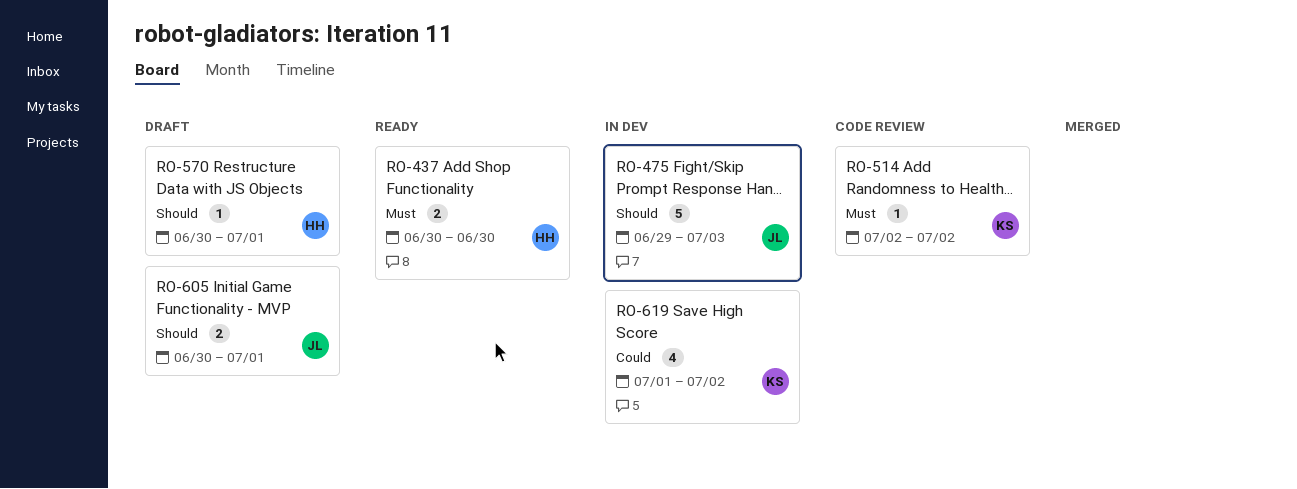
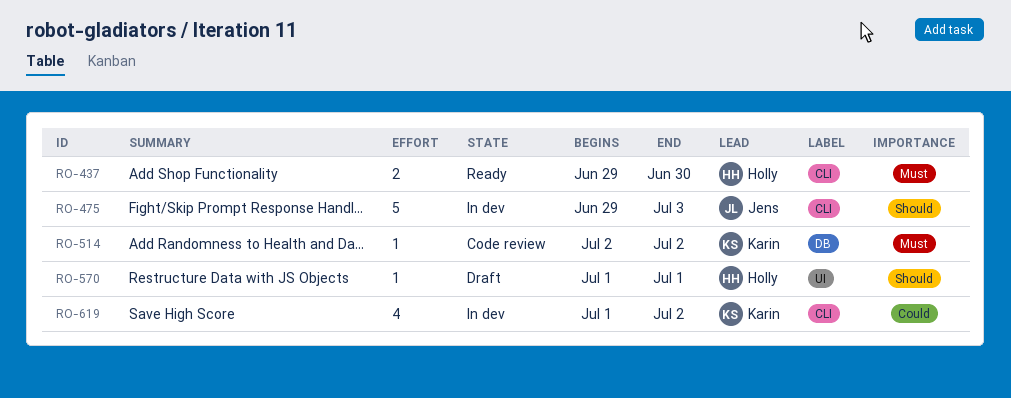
RO-437, start: Jun 30 -> Jun 29
RO-570, start: Jun 30 -> Jul 1
RO-605: present -> none

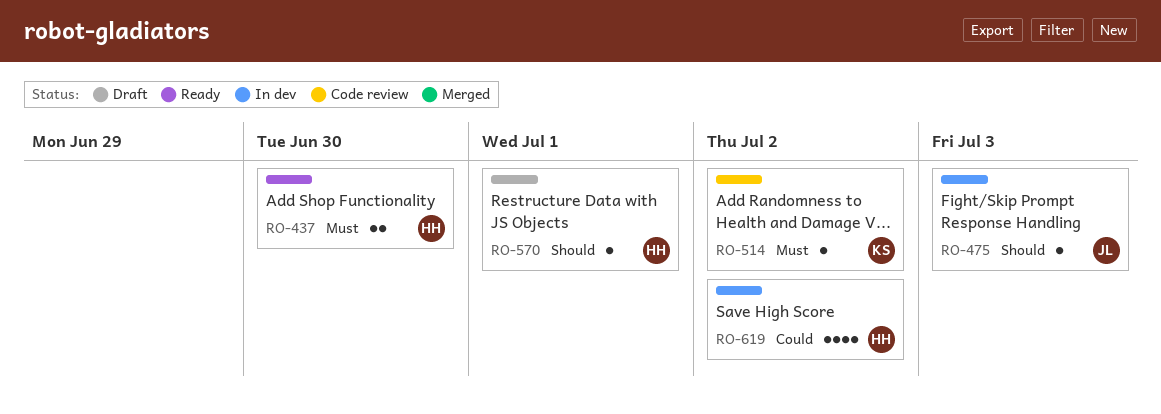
RO-475, estimate: 5 -> 1
RO-619, owner: Karin -> Holly

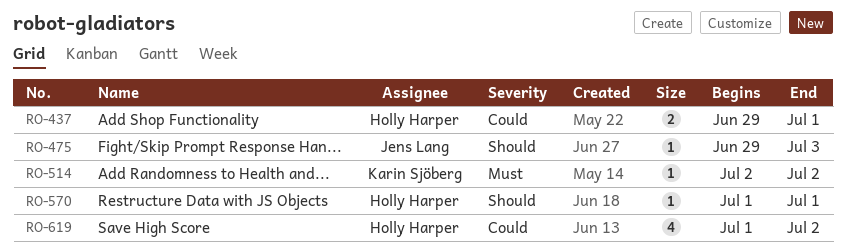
RO-437, priority: Must -> Could
RO-437, due: Jun 30 -> Jul 1

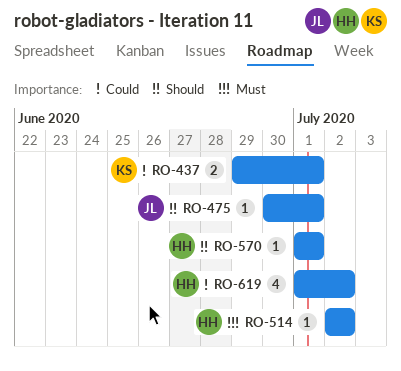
RO-437, owner: Holly Harper -> Karin Sjöberg
RO-475, start: Jun 29 -> Jun 30
RO-475, due: Jul 3 -> Jul 1
RO-514, owner: Karin Sjöberg -> Holly Harper

